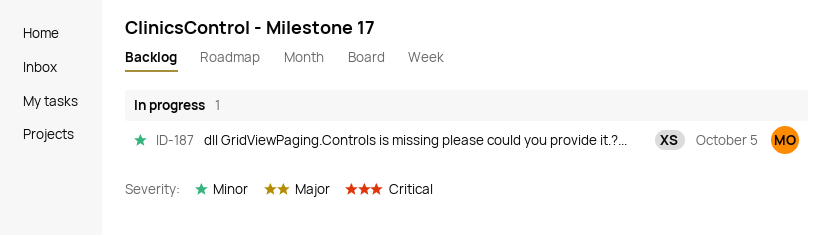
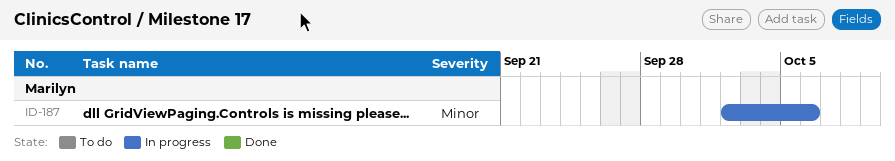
ID-187, due: Oct 5 -> Oct 6

